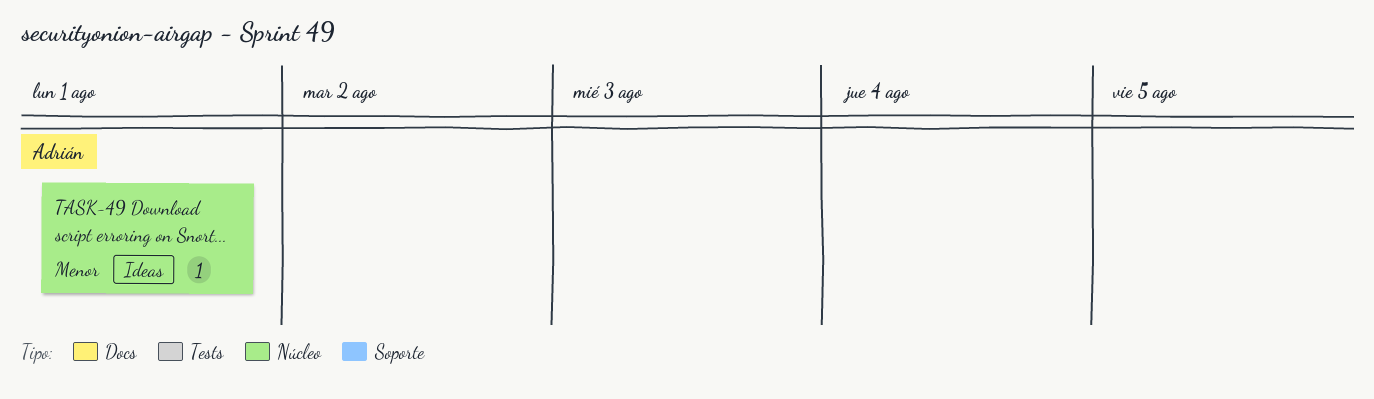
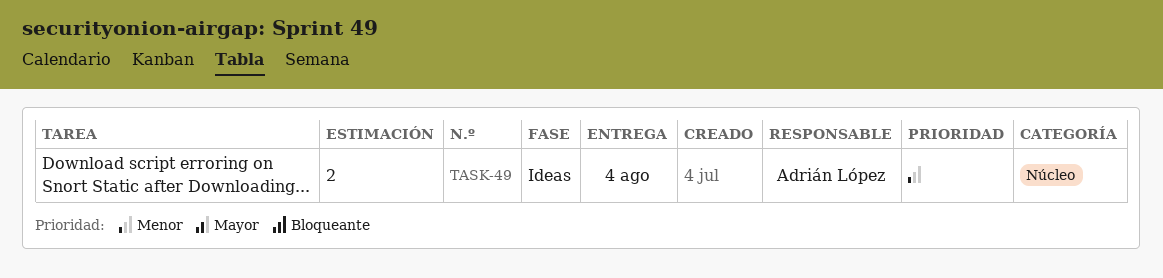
TASK-49, estimate: 1 -> 2
TASK-49, due: Aug 1 -> Aug 4

